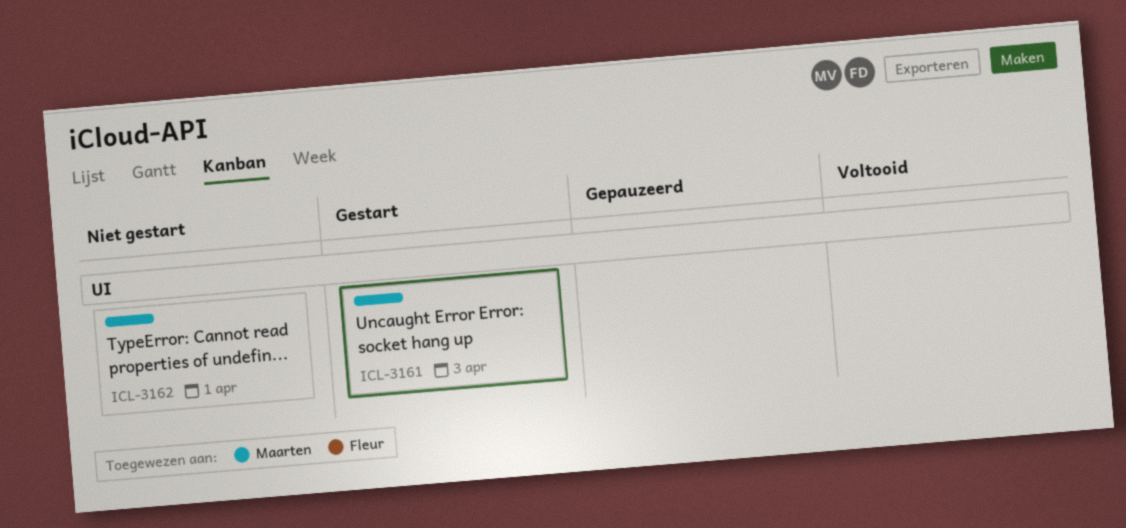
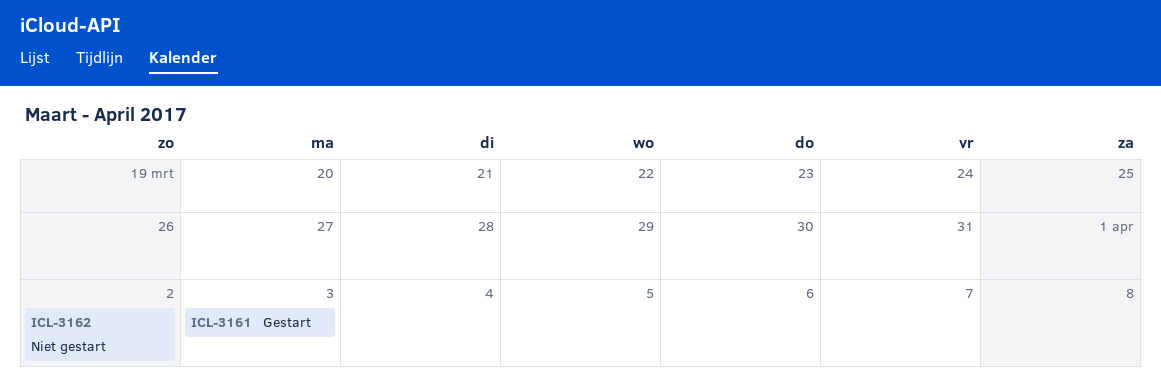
ICL-3162, due: Apr 1 -> Apr 2

